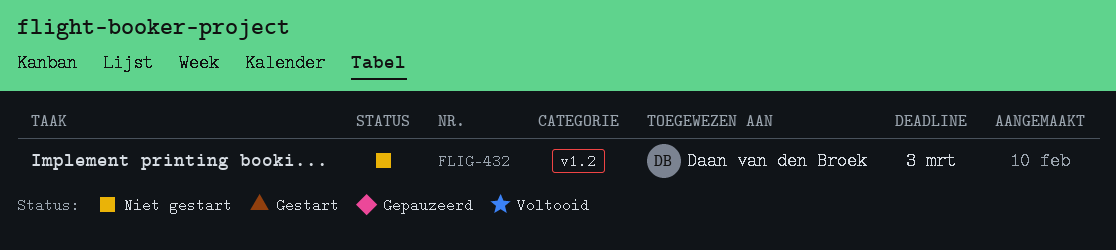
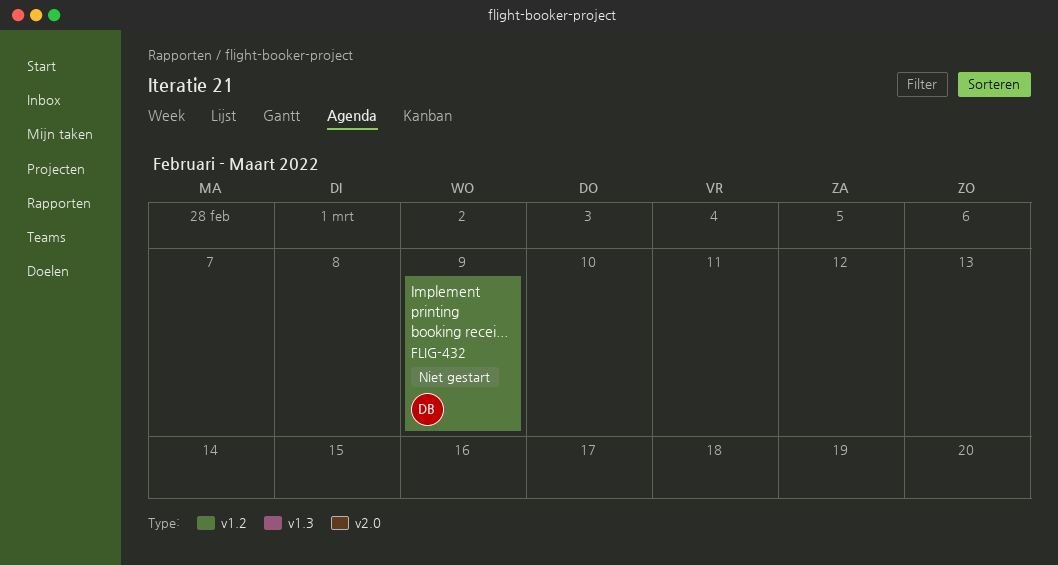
FLIG-432, due: Mar 3 -> Mar 9

